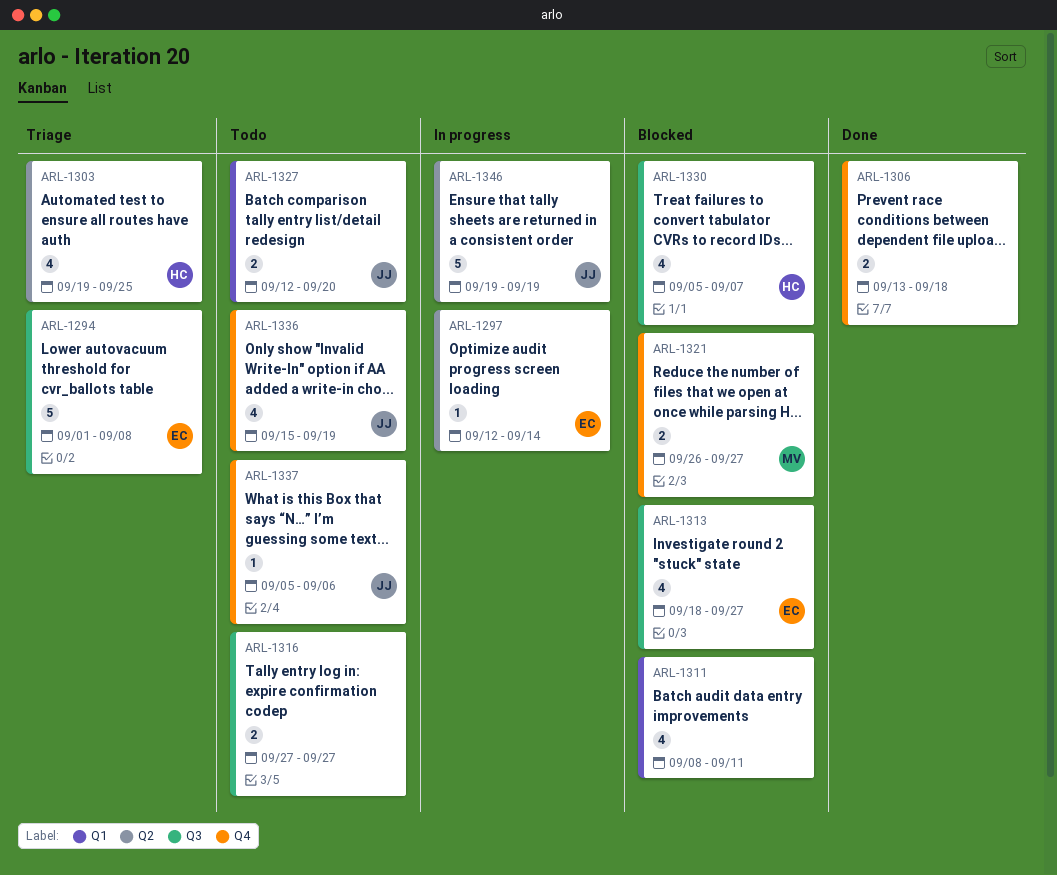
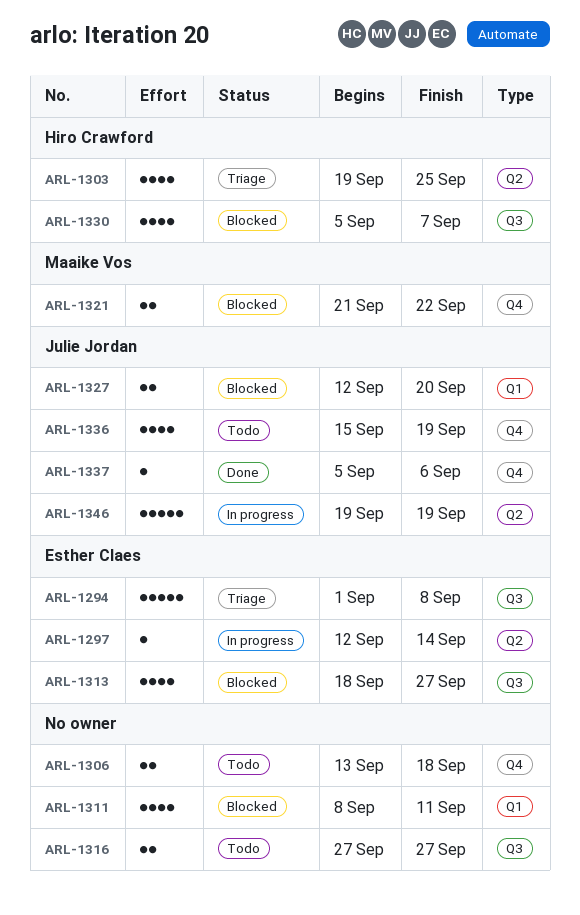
ARL-1306, status: Done -> Todo
ARL-1321, start: Sep 26 -> Sep 21
ARL-1321, due: Sep 27 -> Sep 22
ARL-1327, status: Todo -> Blocked
ARL-1337, status: Todo -> Done

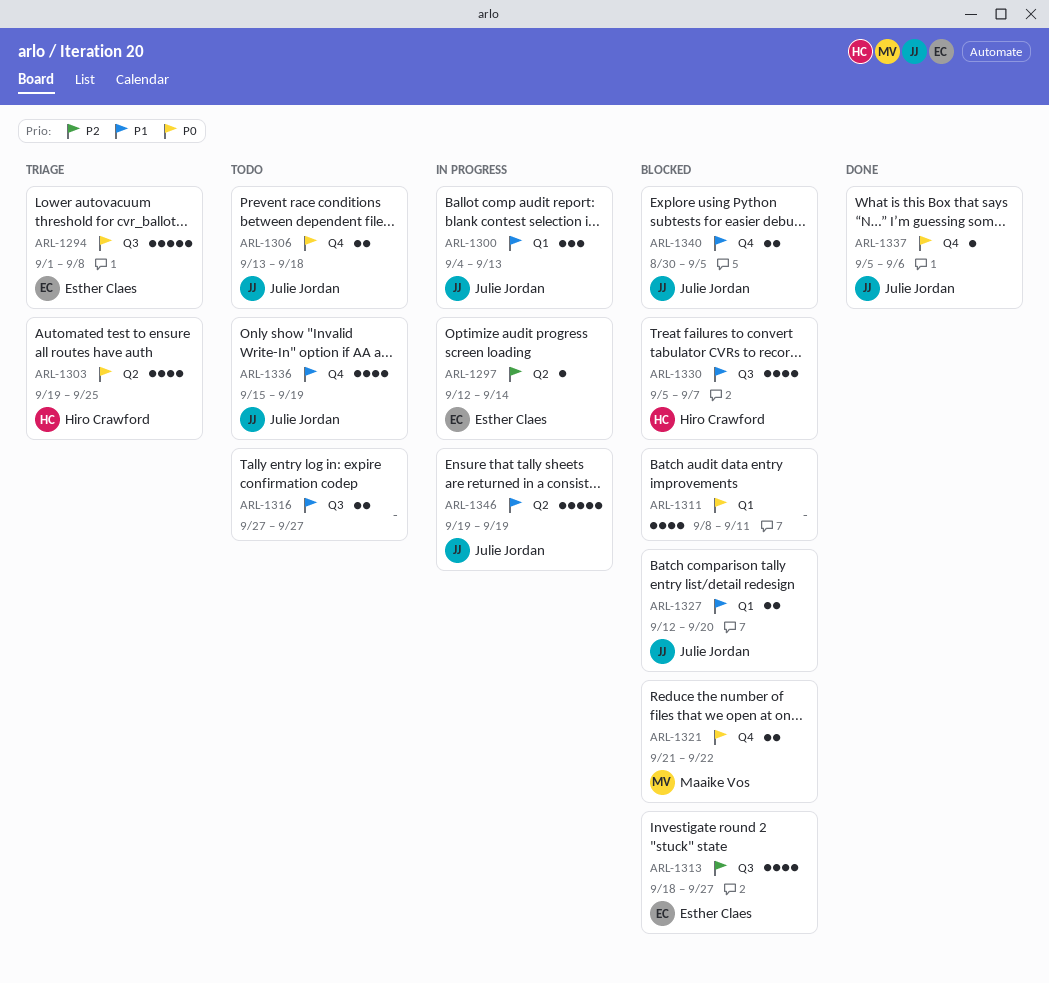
ARL-1300: none -> present
ARL-1306, owner: none -> Julie Jordan
ARL-1340: none -> present

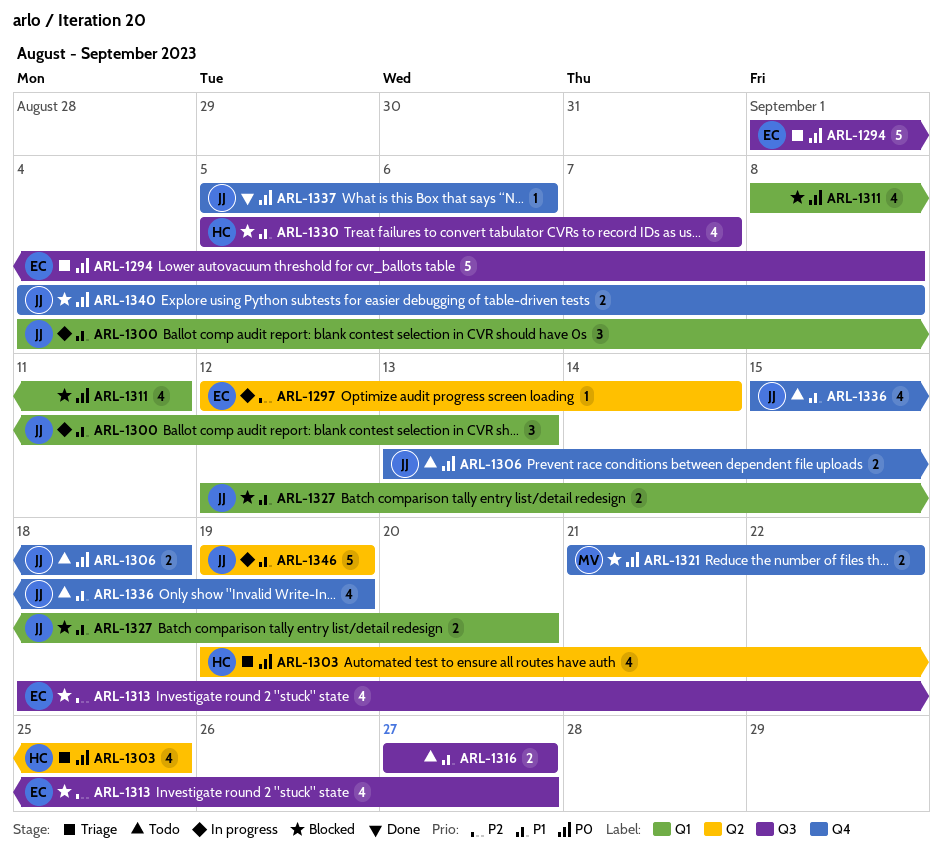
ARL-1340, priority: P1 -> P0
ARL-1340, start: Aug 30 -> Sep 4
ARL-1340, due: Sep 5 -> Sep 8

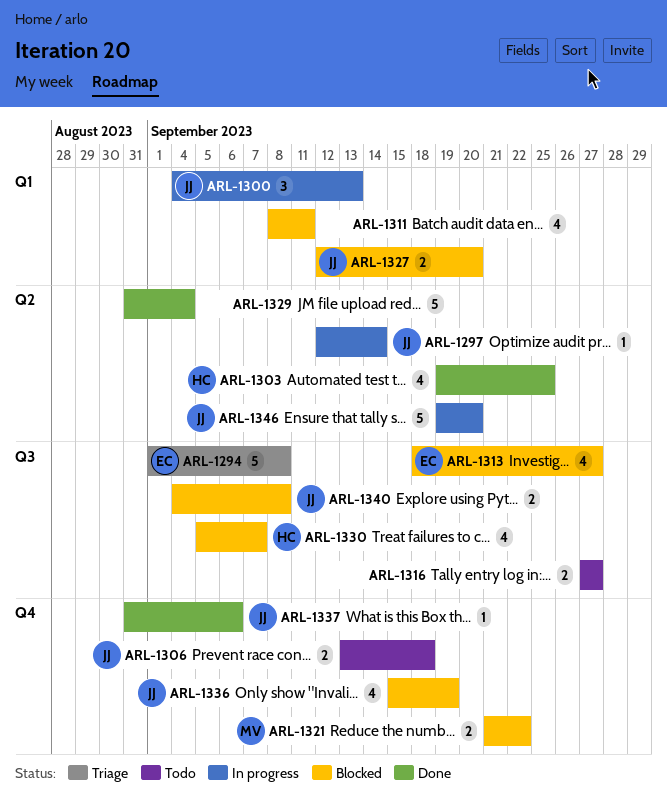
ARL-1297, owner: EC -> JJ
ARL-1303, status: Triage -> Done
ARL-1329: none -> present
ARL-1336, status: Todo -> Blocked
ARL-1337, start: Sep 5 -> Aug 31
ARL-1340, label: Q4 -> Q3
ARL-1346, due: Sep 19 -> Sep 20

